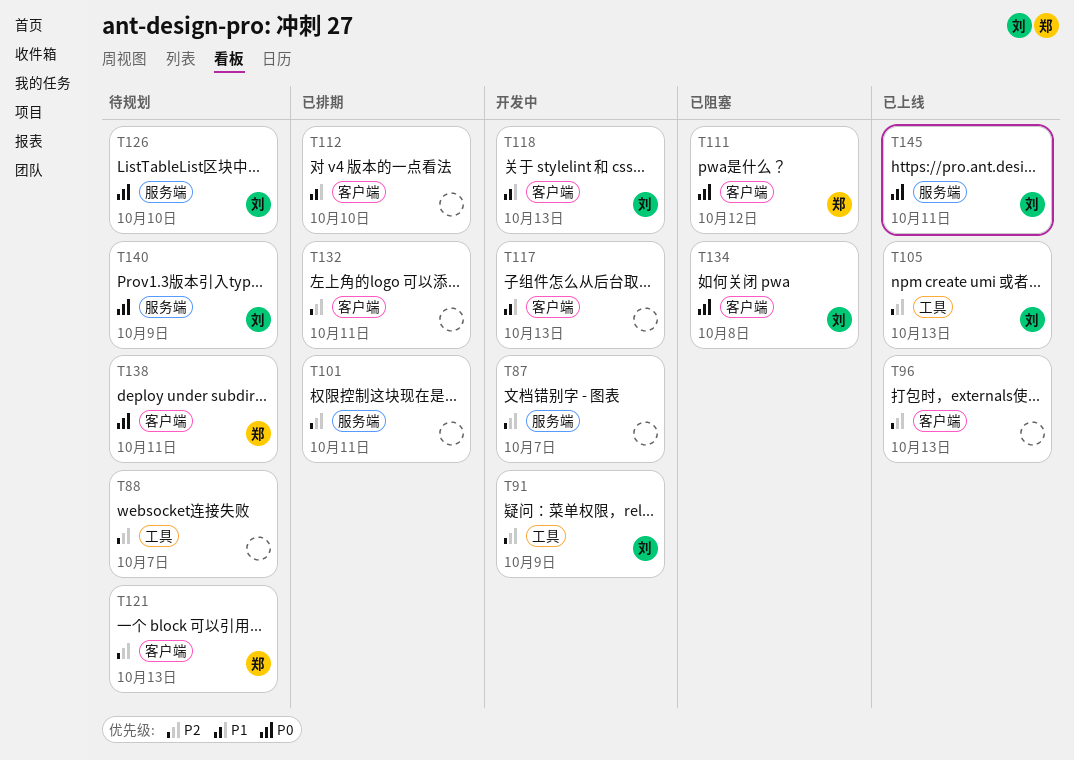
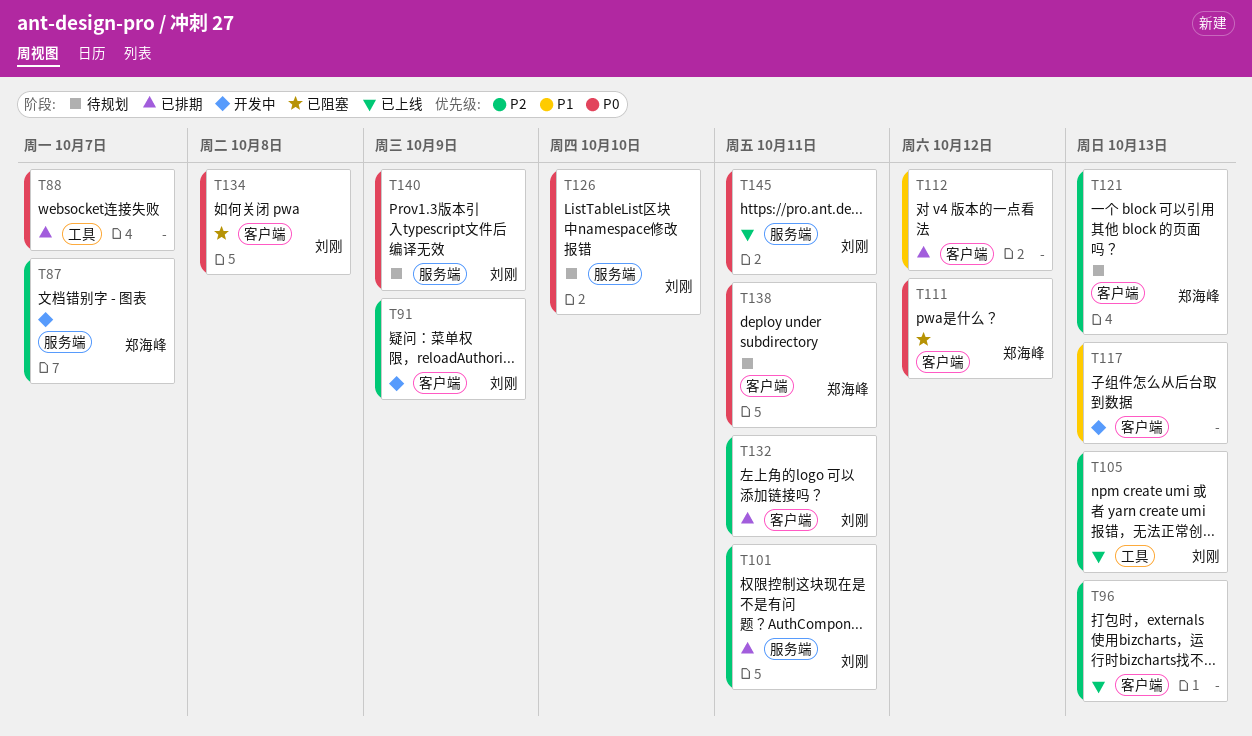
T87, owner: none -> 郑海峰
T88, status: 待规划 -> 已排期
T88, priority: P2 -> P0
T91, label: 工具 -> 客户端
T101, owner: none -> 刘刚
T112, due: Oct 10 -> Oct 12
T118: present -> none
T132, owner: none -> 刘刚

